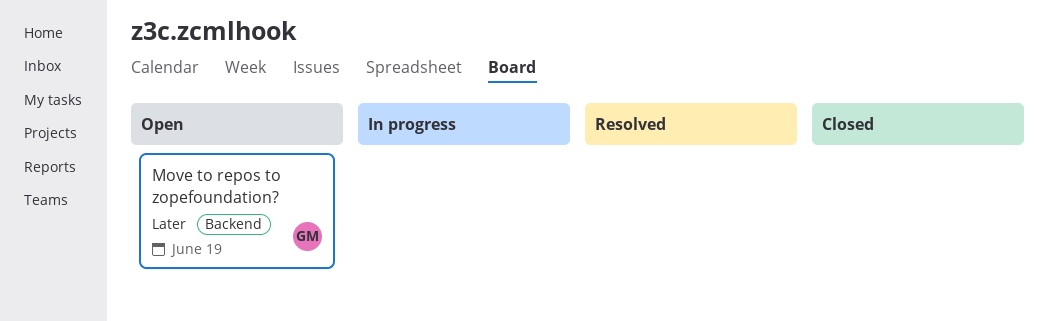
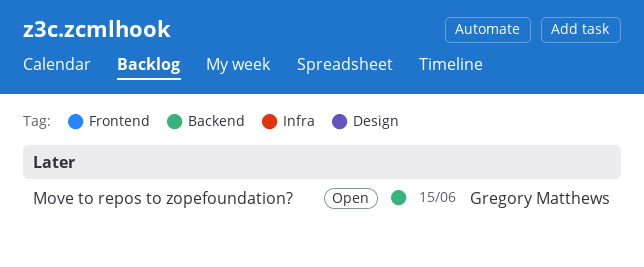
Move to repos to zopefoundation?, due: Jun 19 -> Jun 15

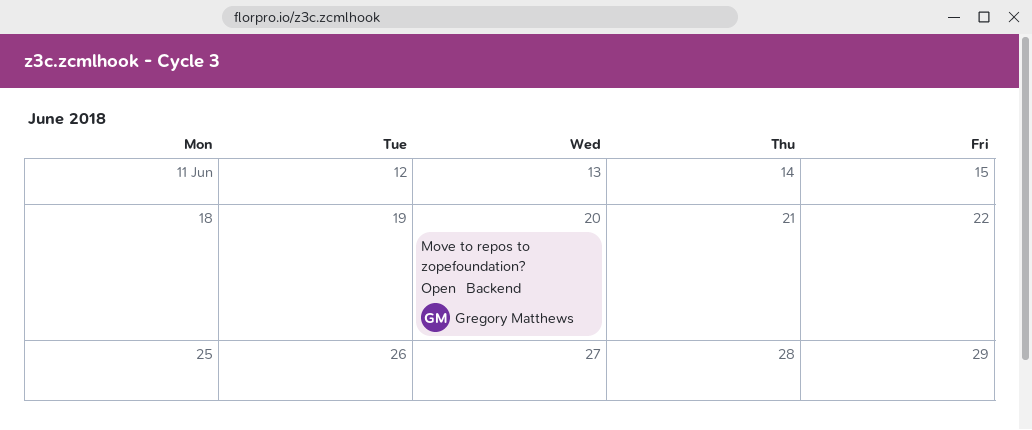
Move to repos to zopefoundation?, due: Jun 15 -> Jun 20

